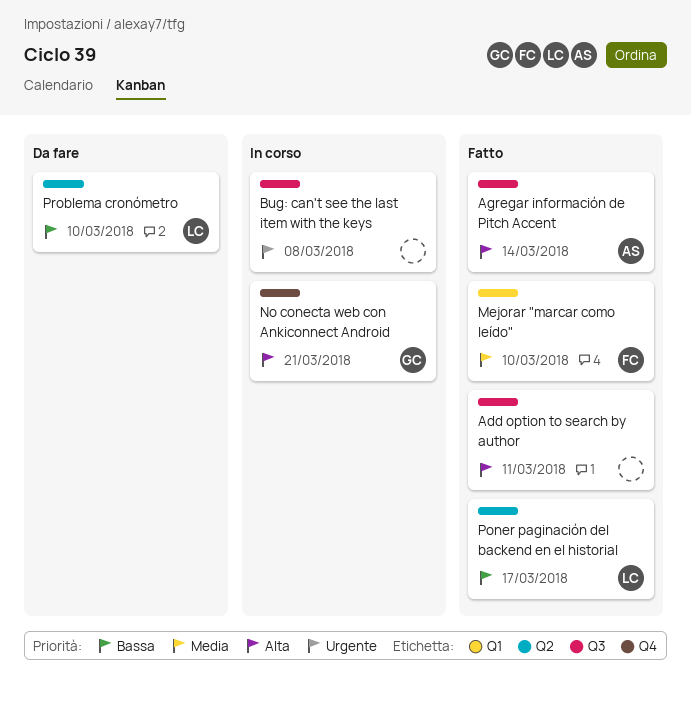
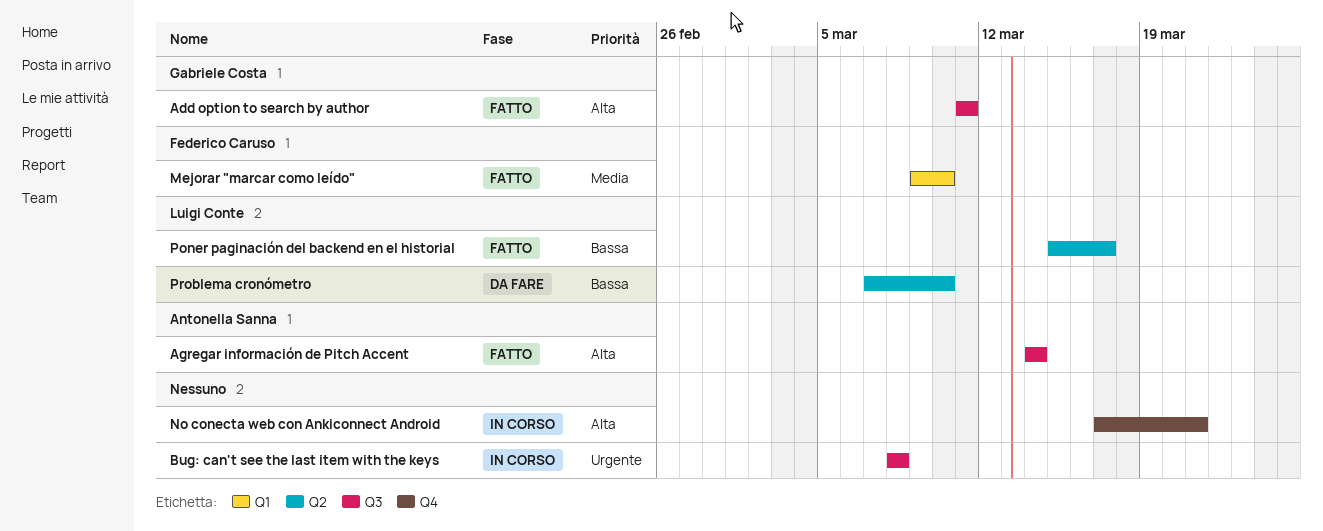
Add option to search by author, owner: none -> Gabriele Costa
No conecta web con Ankiconnect Android, owner: Gabriele Costa -> none

